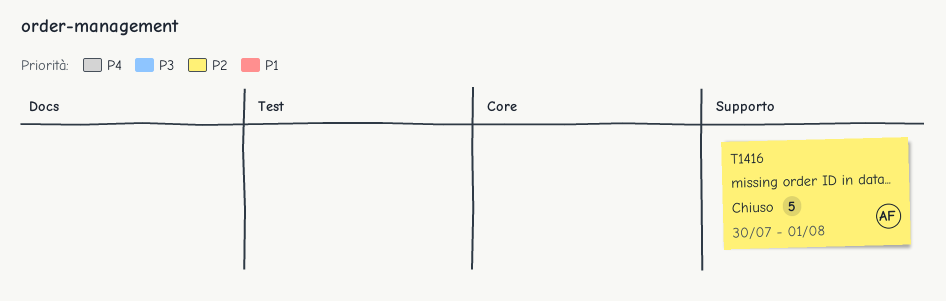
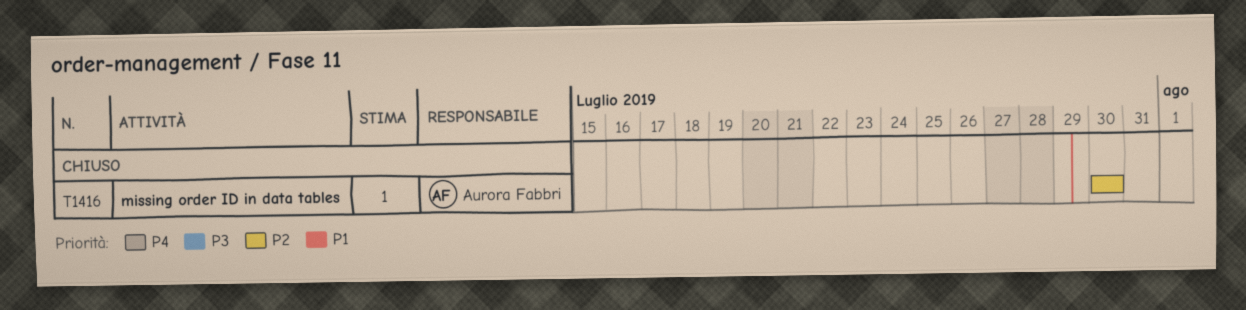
T1416, estimate: 5 -> 1
T1416, due: Aug 1 -> Jul 30

